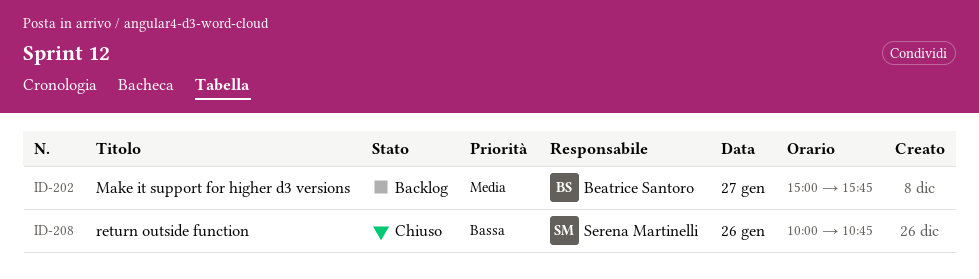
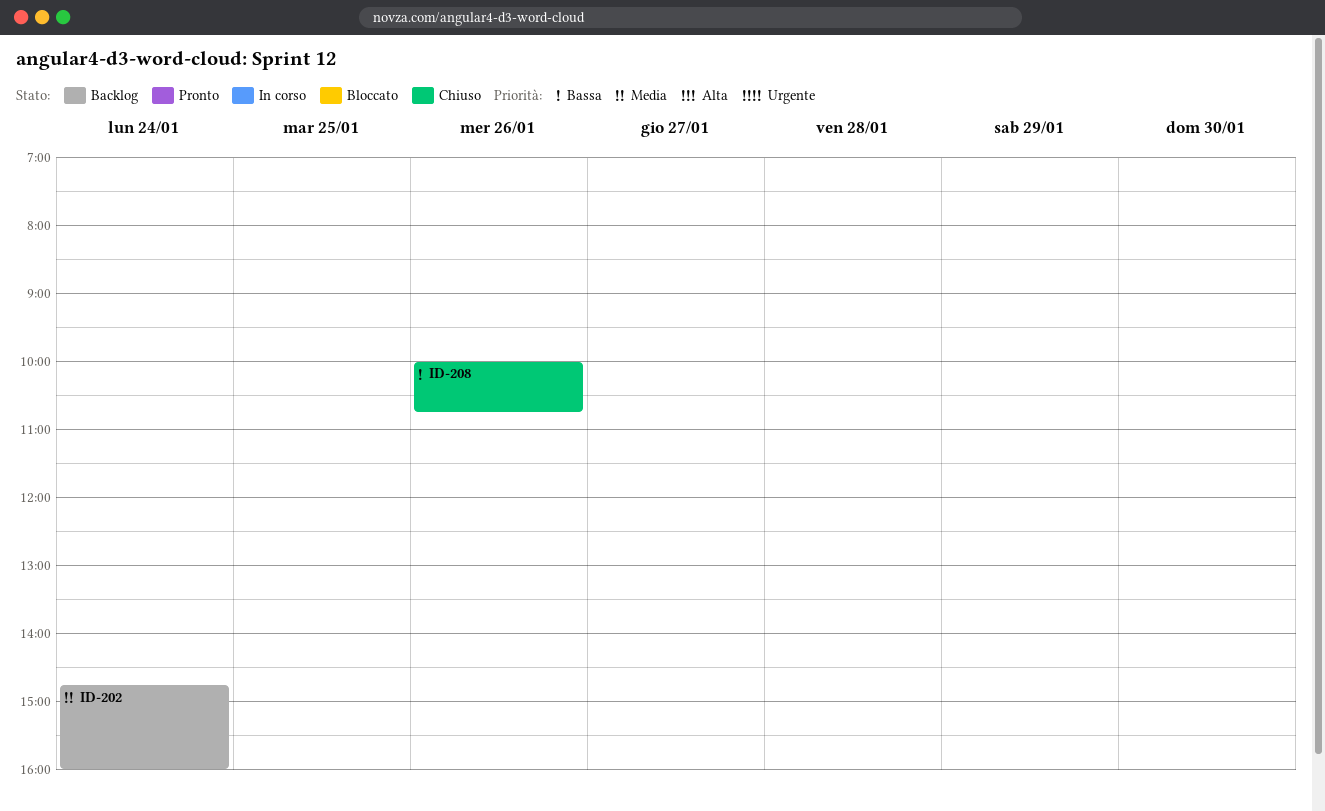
ID-202, day: Jan 27 -> Jan 24
ID-202, begins: 15:00 -> 14:45
ID-202, ends: 15:45 -> 16:00

